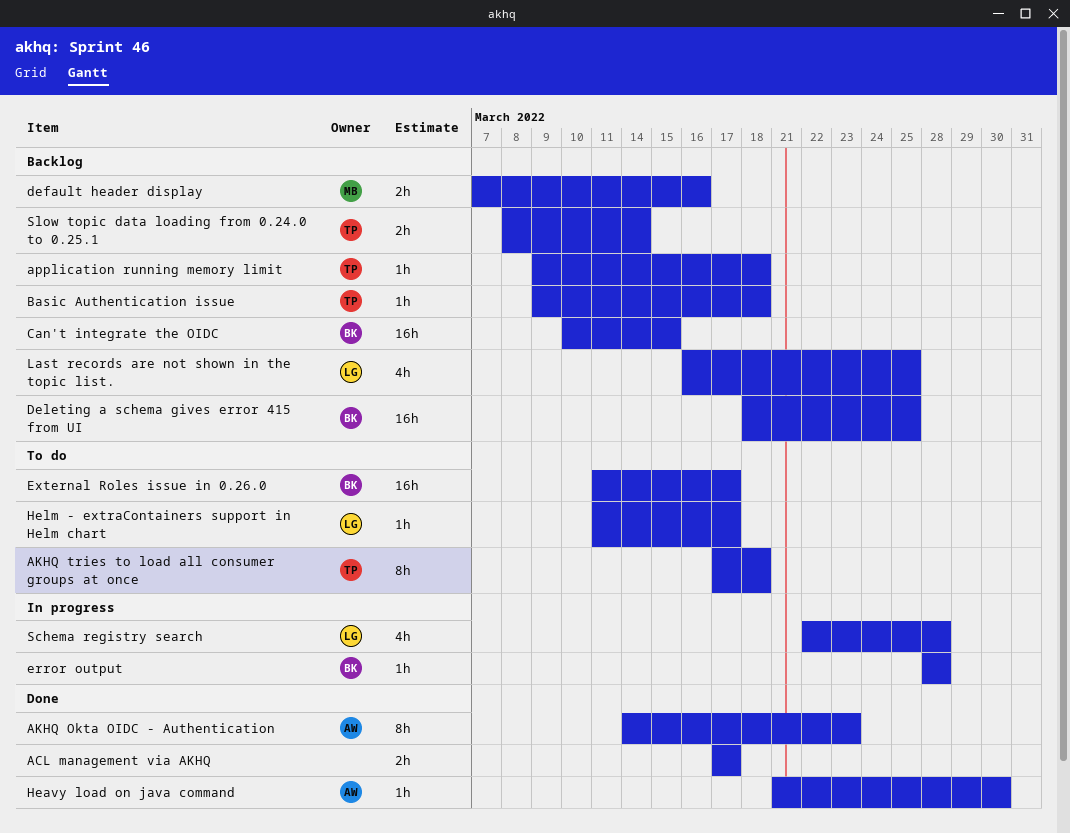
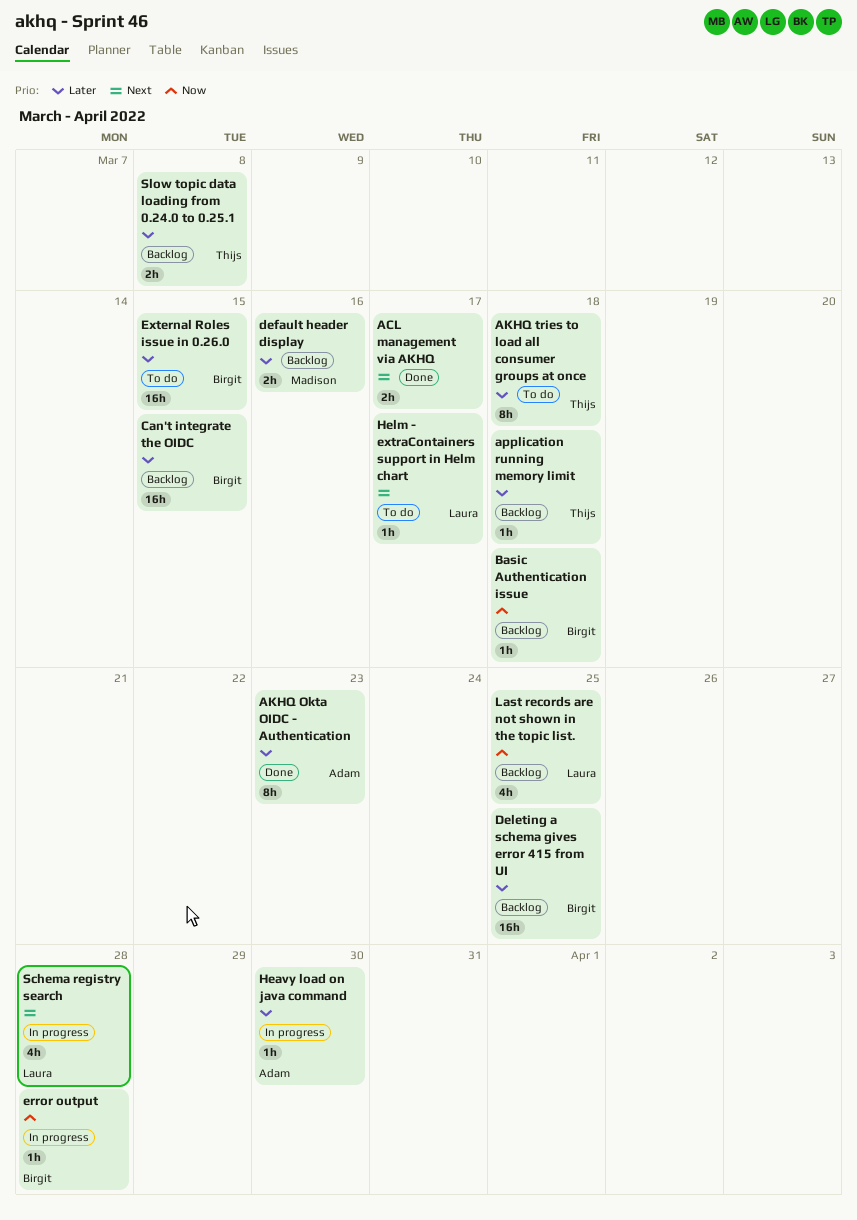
Basic Authentication issue, owner: Thijs -> Birgit
External Roles issue in 0.26.0, due: Mar 17 -> Mar 15
Heavy load on java command, status: Done -> In progress
Slow topic data loading from 0.24.0 to 0.25.1, due: Mar 14 -> Mar 8

